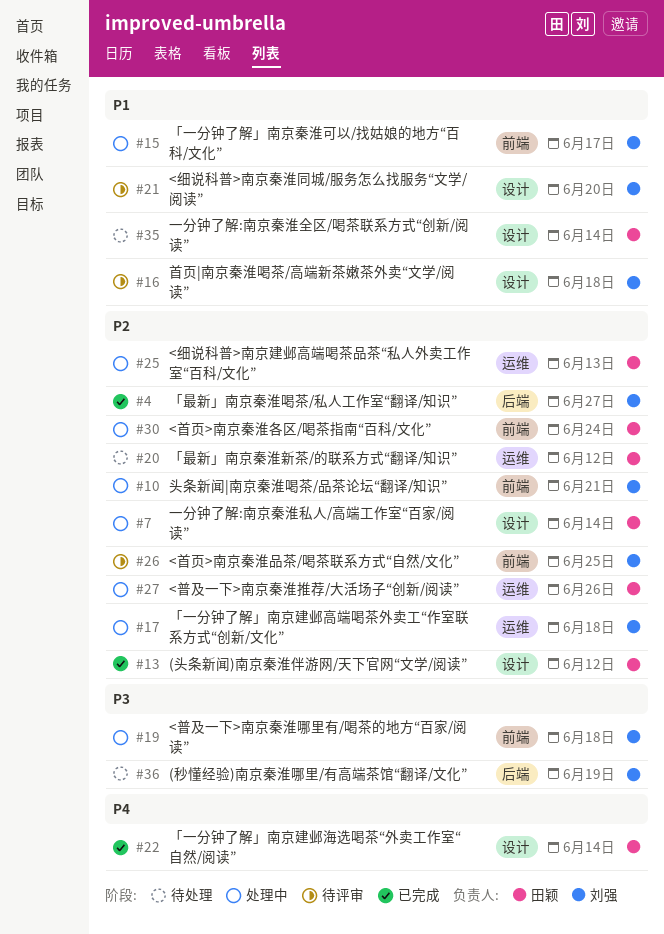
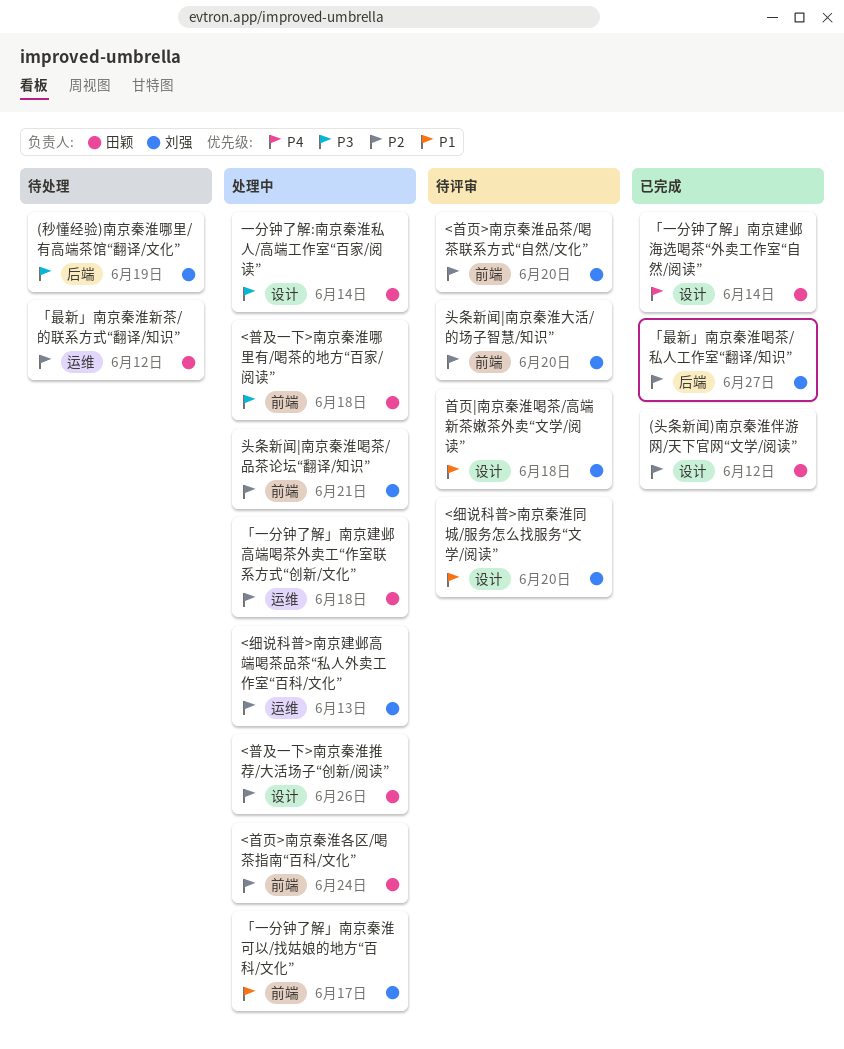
<普及一下>南京秦淮哪里有/喝茶的地方“百家/阅读”, owner: 刘强 -> 田颖
<普及一下>南京秦淮推荐/大活场子“创新/阅读”, label: 运维 -> 设计
<细说科普>南京建邺高端喝茶品茶“私人外卖工作室“百科/文化”, owner: 田颖 -> 刘强
<首页>南京秦淮品茶/喝茶联系方式“自然/文化”, due: Jun 25 -> Jun 20
「一分钟了解」南京建邺高端喝茶外卖工“作室联系方式“创新/文化”, owner: 刘强 -> 田颖
一分钟了解:南京秦淮全区/喝茶联系方式“创新/阅读”: present -> none
一分钟了解:南京秦淮私人/高端工作室“百家/阅读”, priority: P2 -> P3
头条新闻|南京秦淮大活/的场子智慧/知识”: none -> present

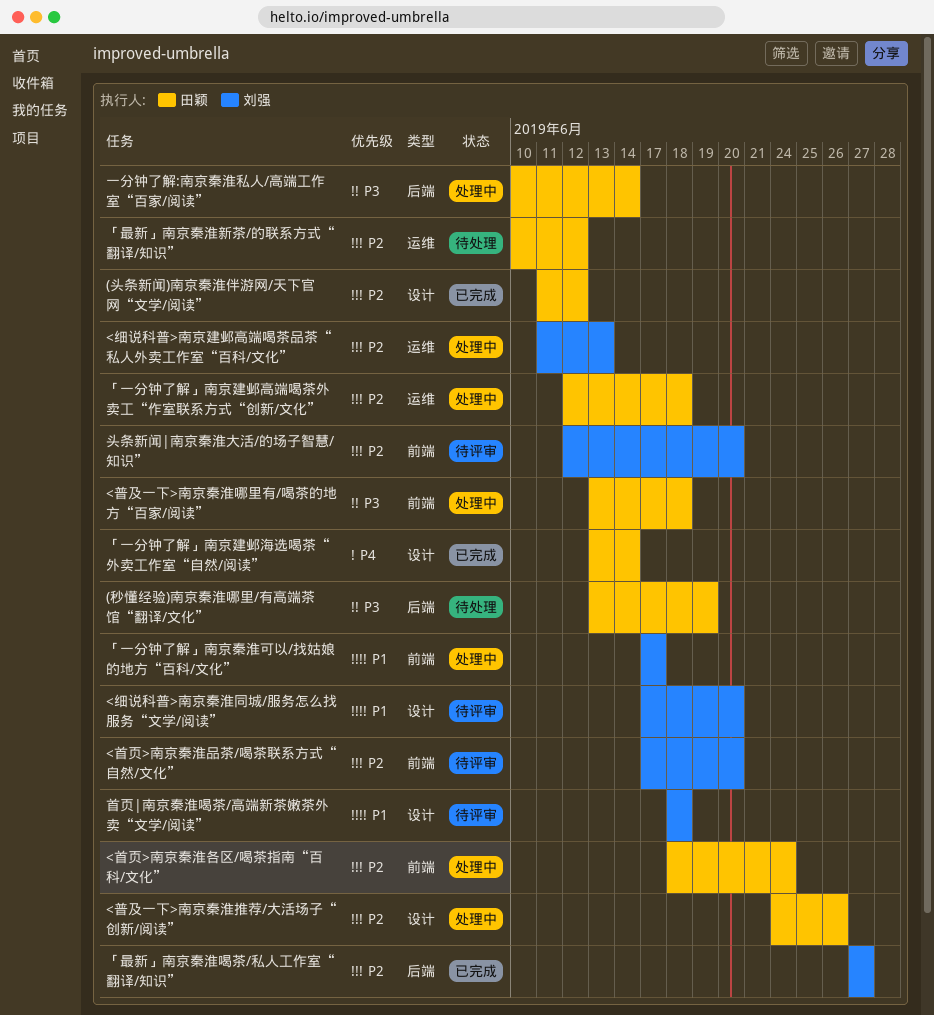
(秒懂经验)南京秦淮哪里/有高端茶馆“翻译/文化”, owner: 刘强 -> 田颖
一分钟了解:南京秦淮私人/高端工作室“百家/阅读”, label: 设计 -> 后端
头条新闻|南京秦淮喝茶/品茶论坛“翻译/知识”: present -> none

